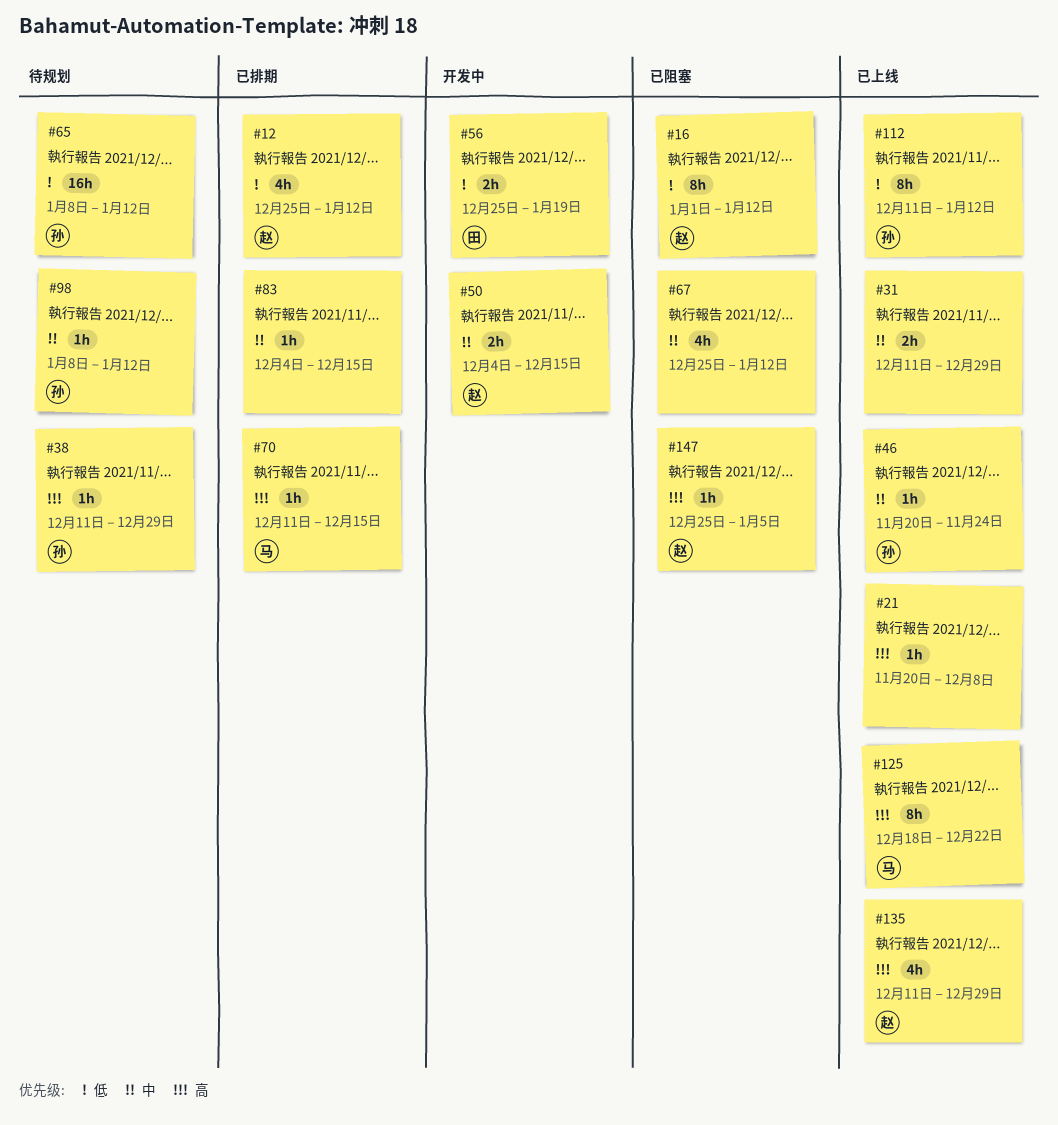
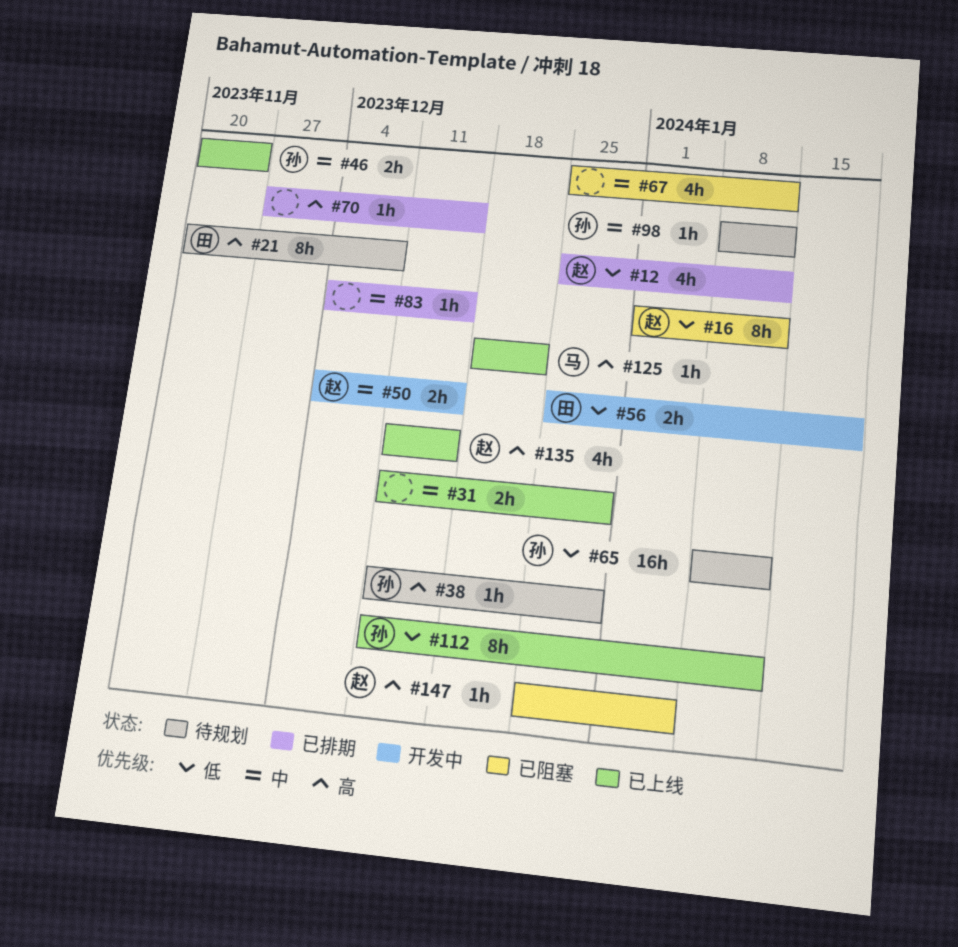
#21, status: 已上线 -> 待规划
#21, owner: none -> 田
#21, estimate: 1h -> 8h
#46, estimate: 1h -> 2h
#70, owner: 马 -> none
#70, start: Dec 11 -> Nov 27
#125, estimate: 8h -> 1h
#135, due: Dec 29 -> Dec 15

